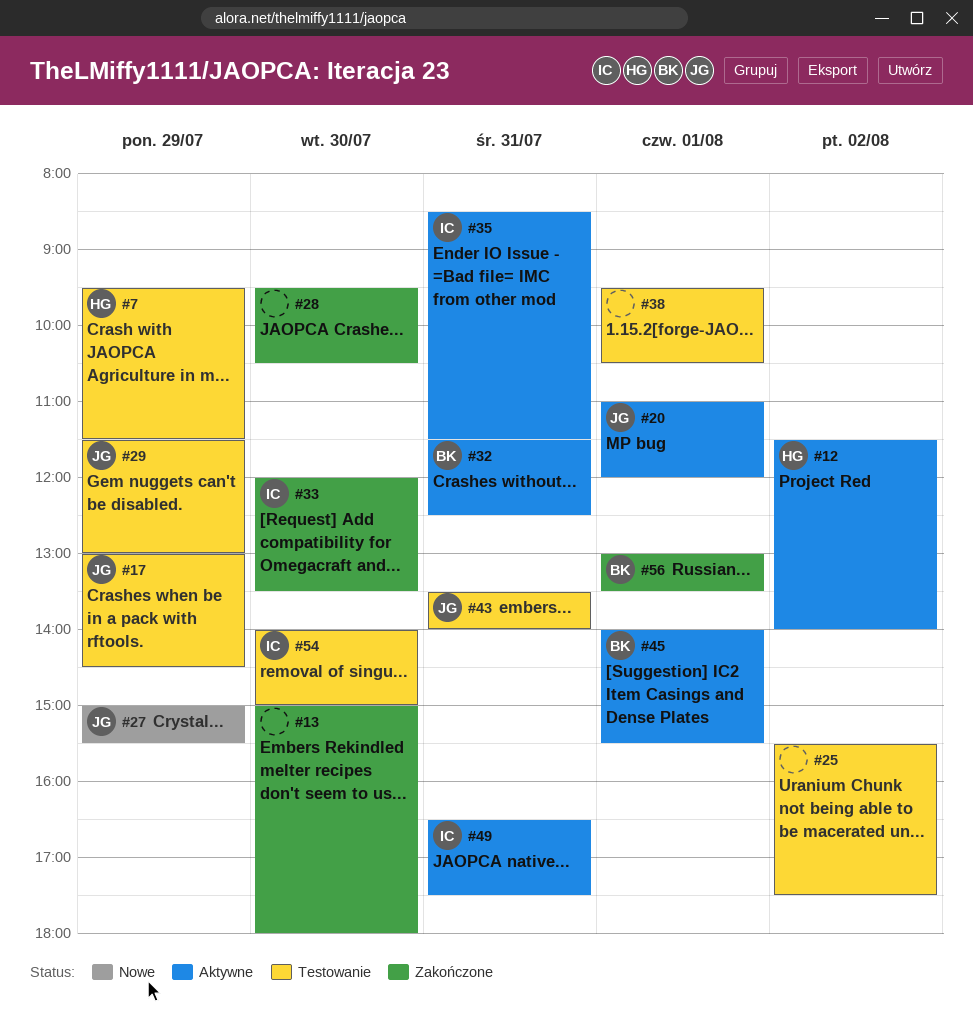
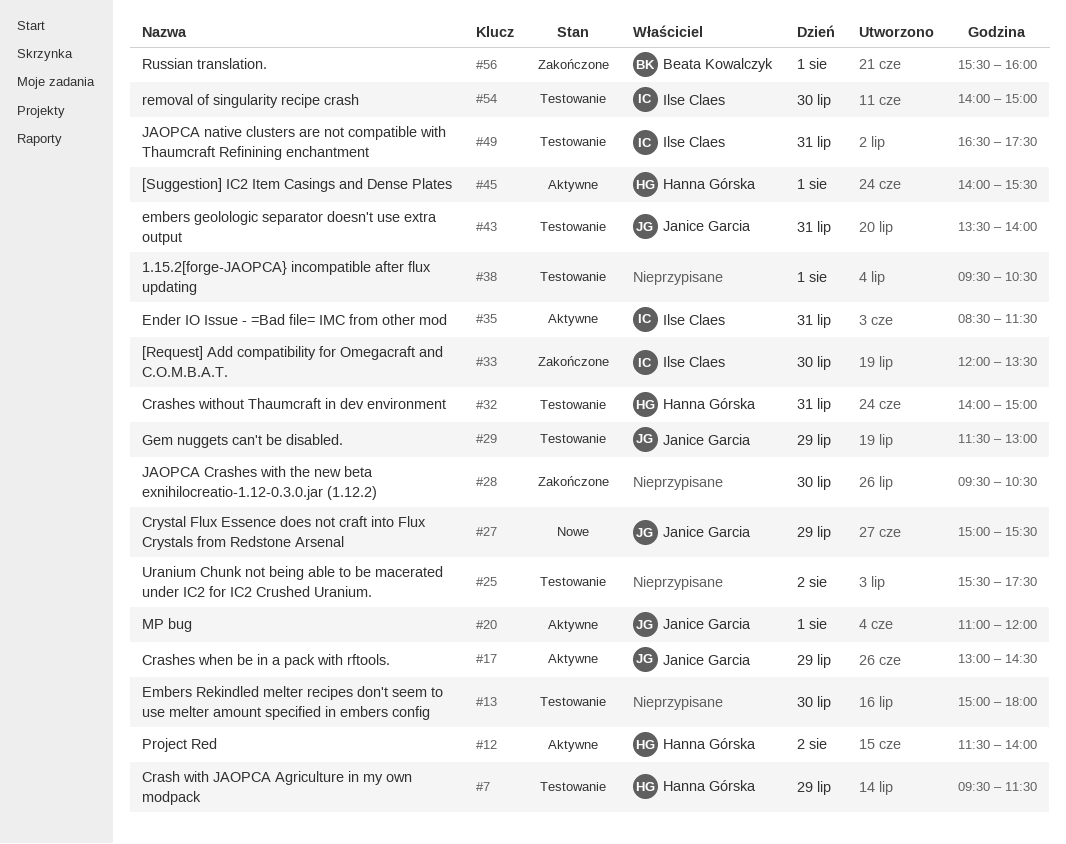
#13, status: Zakończone -> Testowanie
#17, status: Testowanie -> Aktywne
#32, status: Aktywne -> Testowanie
#32, owner: Beata Kowalczyk -> Hanna Górska
#32, begins: 11:30 -> 14:00
#32, ends: 12:30 -> 15:00
#45, owner: Beata Kowalczyk -> Hanna Górska
#49, status: Aktywne -> Testowanie
#56, begins: 13:00 -> 15:30
#56, ends: 13:30 -> 16:00

